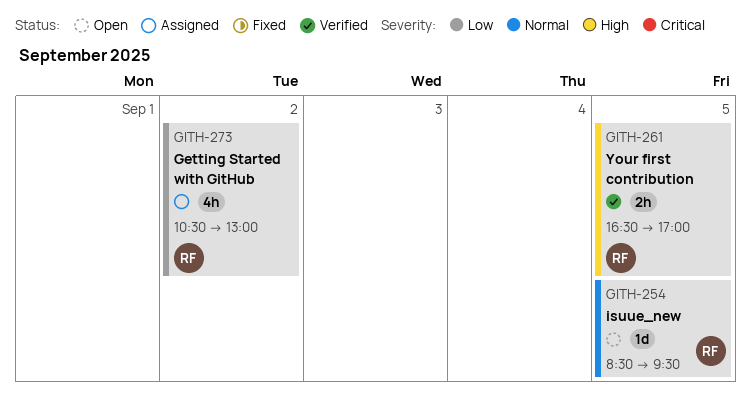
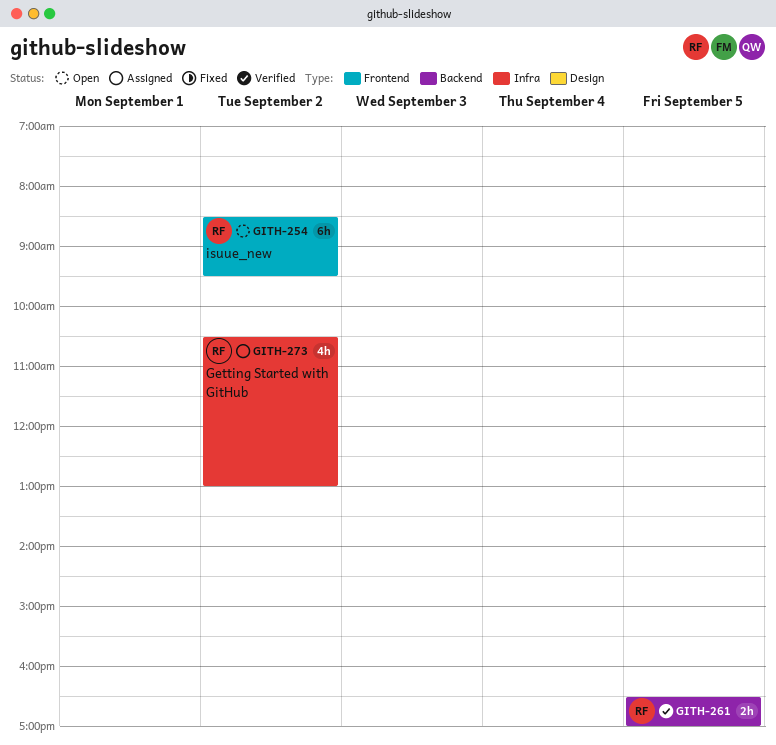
GITH-254, estimate: 1d -> 6h
GITH-254, day: Sep 5 -> Sep 2

